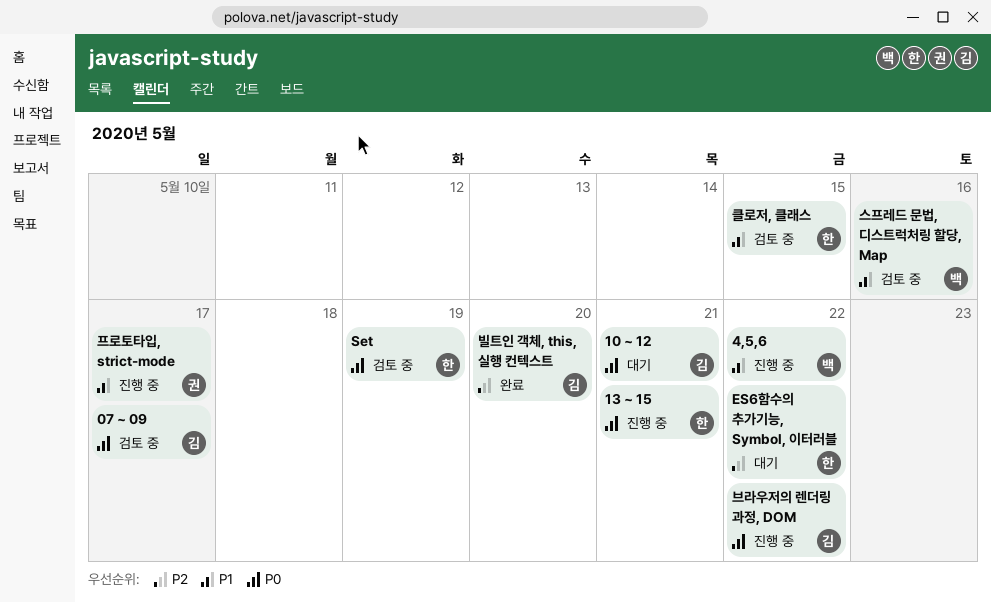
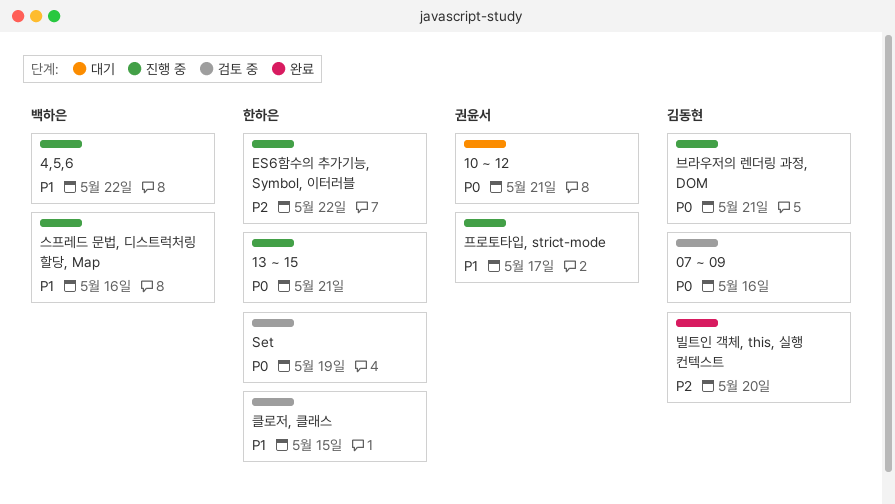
07 ~ 09, due: May 17 -> May 16
10 ~ 12, owner: 김동현 -> 권윤서
ES6함수의 추가기능, Symbol, 이터러블, status: 대기 -> 진행 중
브라우저의 렌더링 과정, DOM, due: May 22 -> May 21
스프레드 문법, 디스트럭처링 할당, Map, status: 검토 중 -> 진행 중

